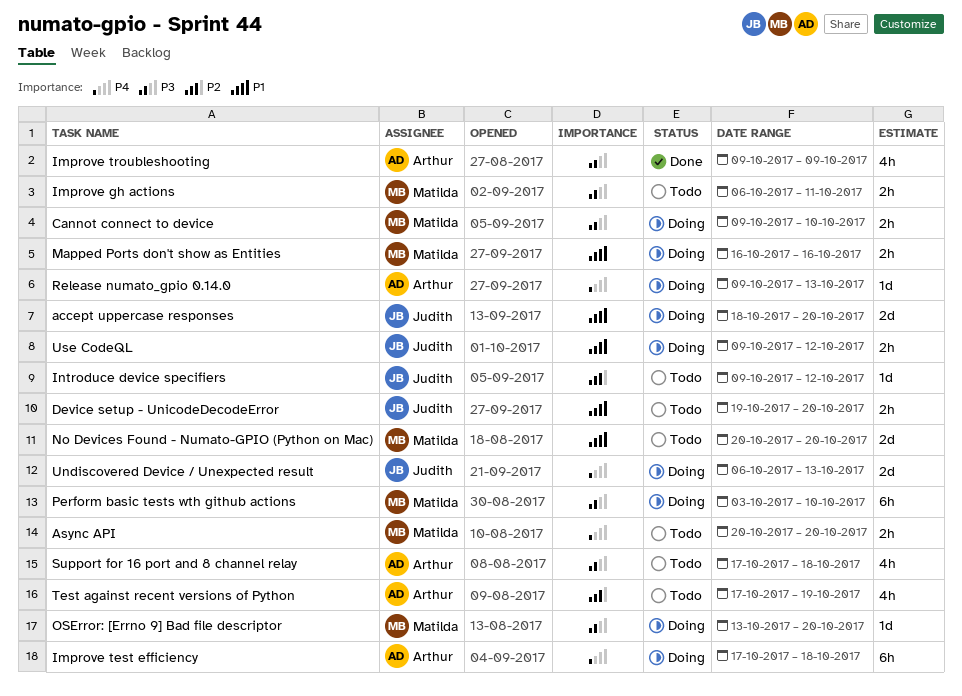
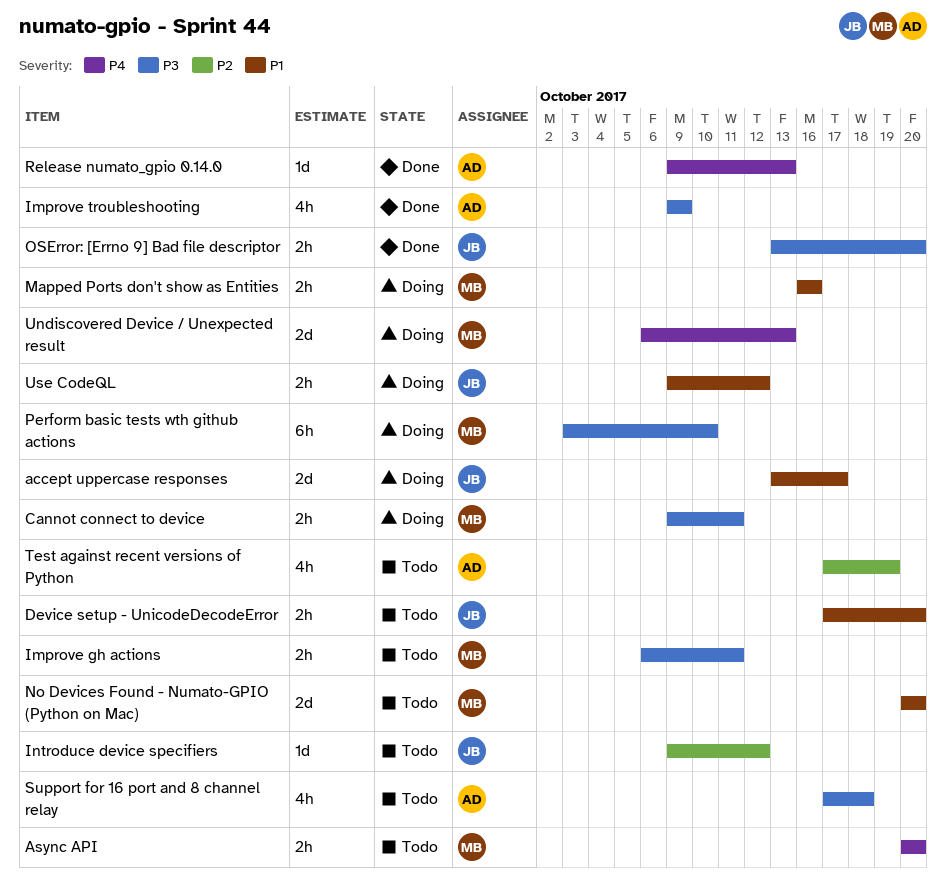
accept uppercase responses, start: Oct 18 -> Oct 13
accept uppercase responses, due: Oct 20 -> Oct 17
Cannot connect to device, due: Oct 10 -> Oct 11
Device setup - UnicodeDecodeError, start: Oct 19 -> Oct 17
Improve test efficiency: present -> none
OSError: [Errno 9] Bad file descriptor, status: Doing -> Done
OSError: [Errno 9] Bad file descriptor, owner: Matilda -> Judith
OSError: [Errno 9] Bad file descriptor, estimate: 1d -> 2h
Release numato_gpio 0.14.0, status: Doing -> Done
Undiscovered Device / Unexpected result, owner: Judith -> Matilda

